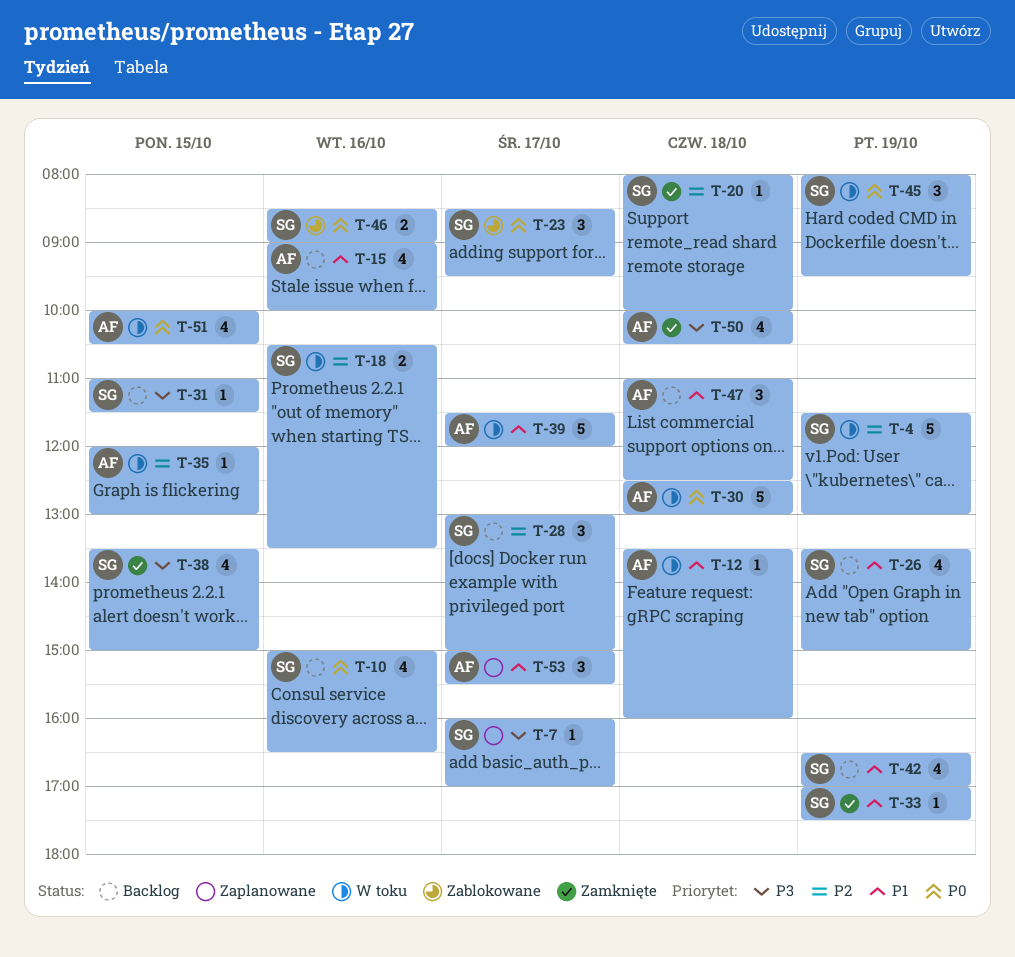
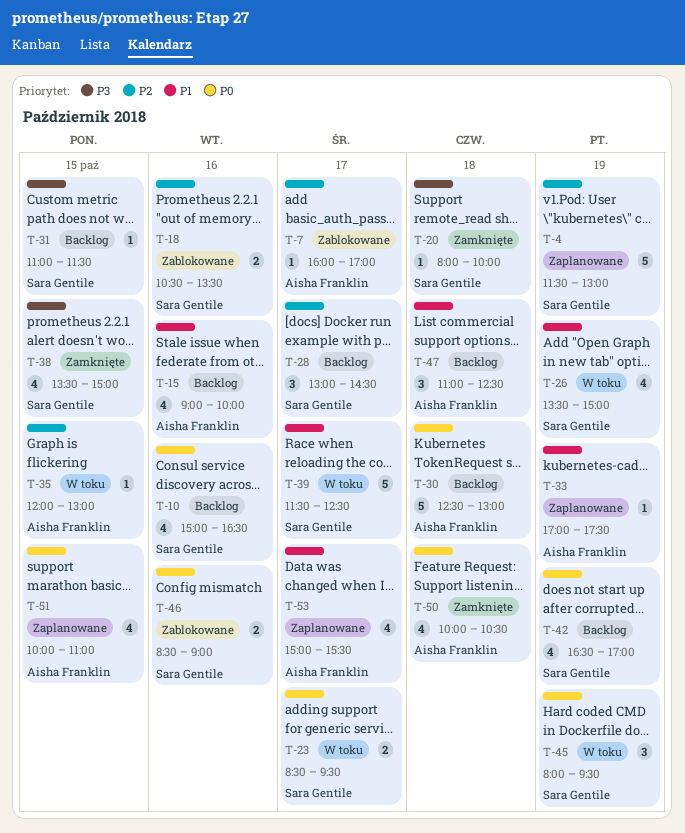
T-4, status: W toku -> Zaplanowane
T-7, status: Zaplanowane -> Zablokowane
T-7, owner: Sara Gentile -> Aisha Franklin
T-7, priority: P3 -> P2
T-12: present -> none
T-18, status: W toku -> Zablokowane
T-20, priority: P2 -> P3
T-23, status: Zablokowane -> W toku
T-23, estimate: 3 -> 2
T-26, status: Backlog -> W toku
T-28, ends: 15:00 -> 14:30
T-30, status: W toku -> Backlog
T-33, status: Zamknięte -> Zaplanowane
T-33, owner: Sara Gentile -> Aisha Franklin
T-39, owner: Aisha Franklin -> Sara Gentile
T-39, ends: 12:00 -> 12:30
T-42, priority: P1 -> P0
T-50, priority: P3 -> P0
T-51, status: W toku -> Zaplanowane
T-51, ends: 10:30 -> 11:00
T-53, estimate: 3 -> 4

